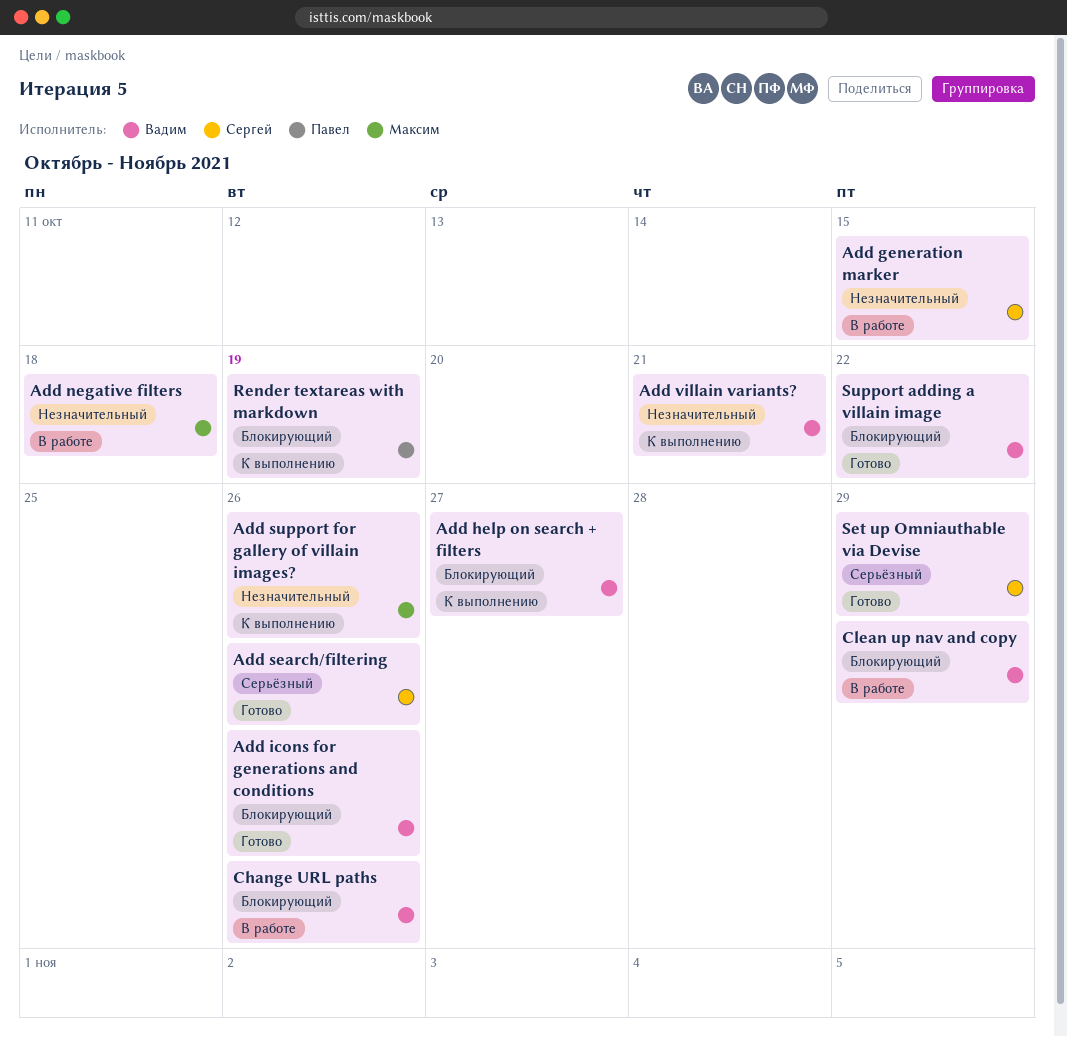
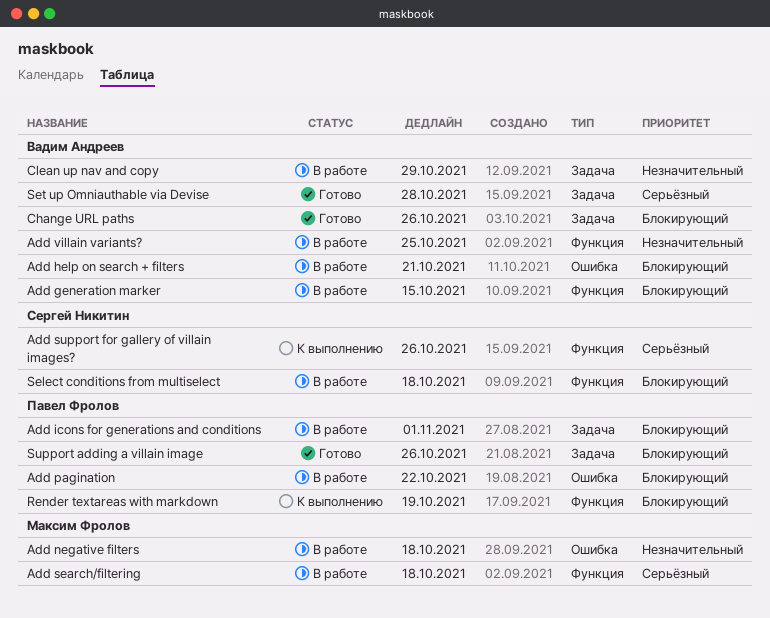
Add generation marker, owner: Сергей Никитин -> Вадим Андреев
Add generation marker, priority: Незначительный -> Блокирующий
Add help on search + filters, status: К выполнению -> В работе
Add help on search + filters, due: Oct 27 -> Oct 21
Add icons for generations and conditions, status: Готово -> В работе
Add icons for generations and conditions, owner: Вадим Андреев -> Павел Фролов
Add icons for generations and conditions, due: Oct 26 -> Nov 1
Add pagination: none -> present
Add search/filtering, status: Готово -> В работе
Add search/filtering, owner: Сергей Никитин -> Максим Фролов
Add search/filtering, due: Oct 26 -> Oct 18
Add support for gallery of villain images?, owner: Максим Фролов -> Сергей Никитин
Add support for gallery of villain images?, priority: Незначительный -> Серьёзный
Add villain variants?, status: К выполнению -> В работе
Add villain variants?, due: Oct 21 -> Oct 25
Change URL paths, status: В работе -> Готово
Clean up nav and copy, priority: Блокирующий -> Незначительный
Select conditions from multiselect: none -> present
Set up Omniauthable via Devise, owner: Сергей Никитин -> Вадим Андреев
Set up Omniauthable via Devise, due: Oct 29 -> Oct 28
Support adding a villain image, owner: Вадим Андреев -> Павел Фролов
Support adding a villain image, due: Oct 22 -> Oct 26

